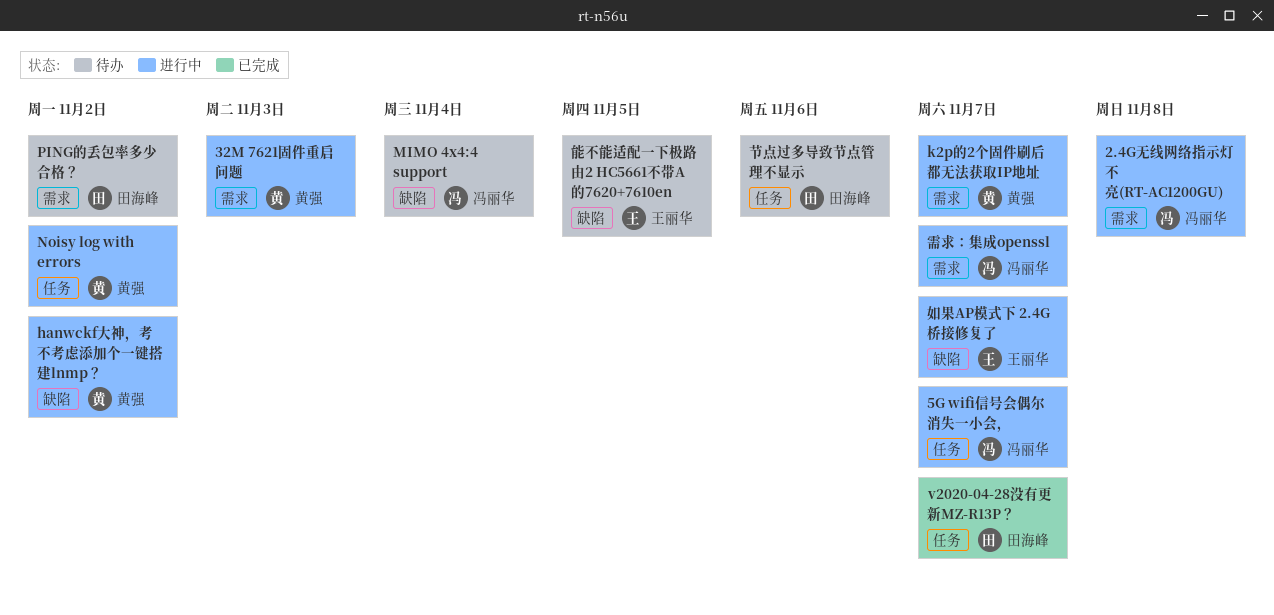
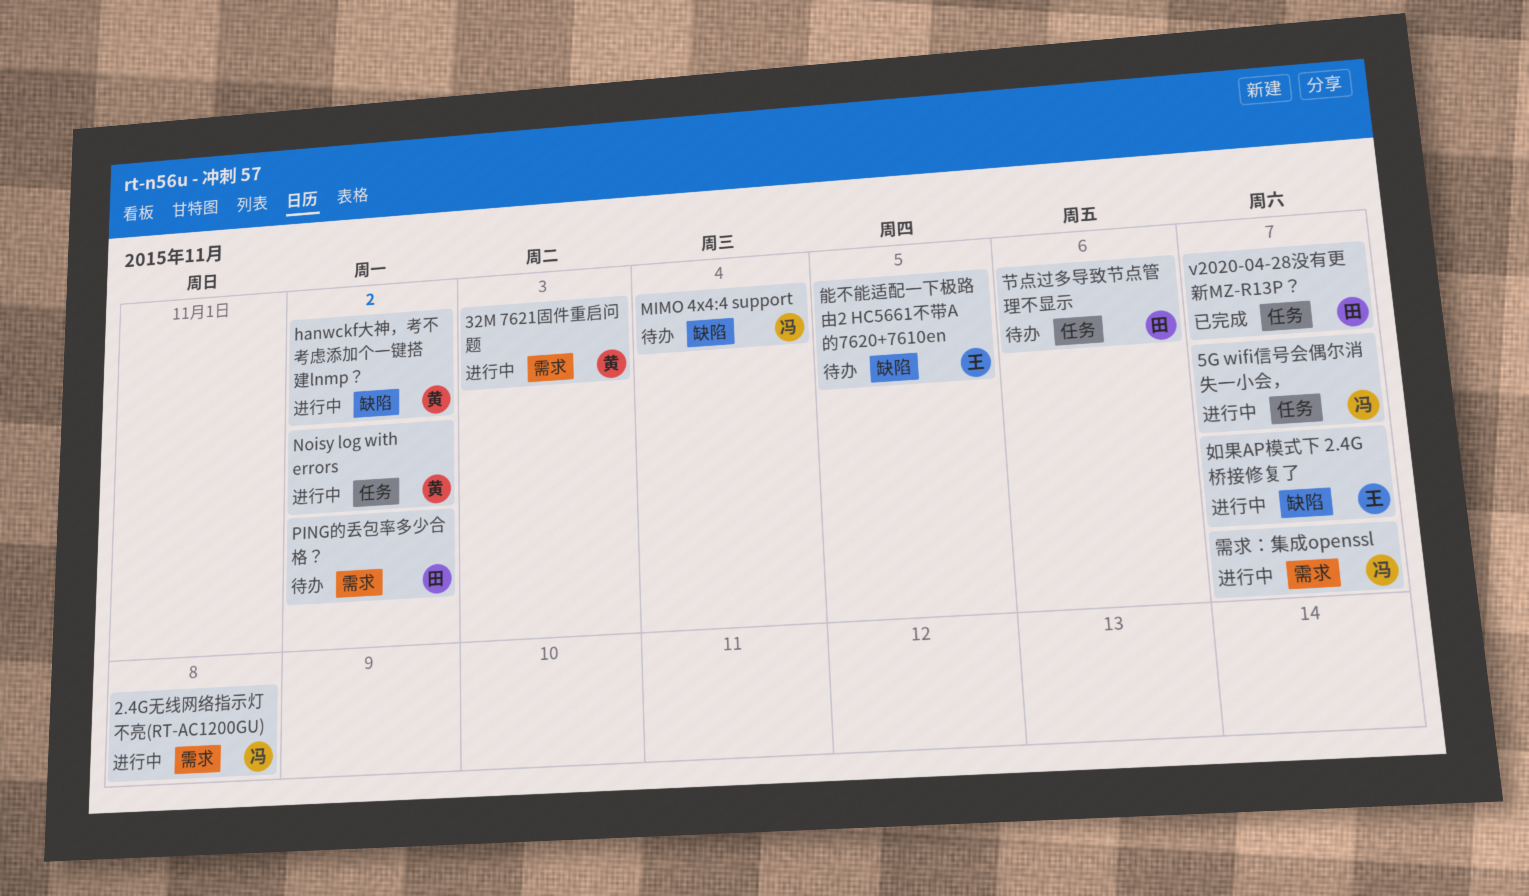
k2p的2个固件刷后都无法获取IP地址: present -> none

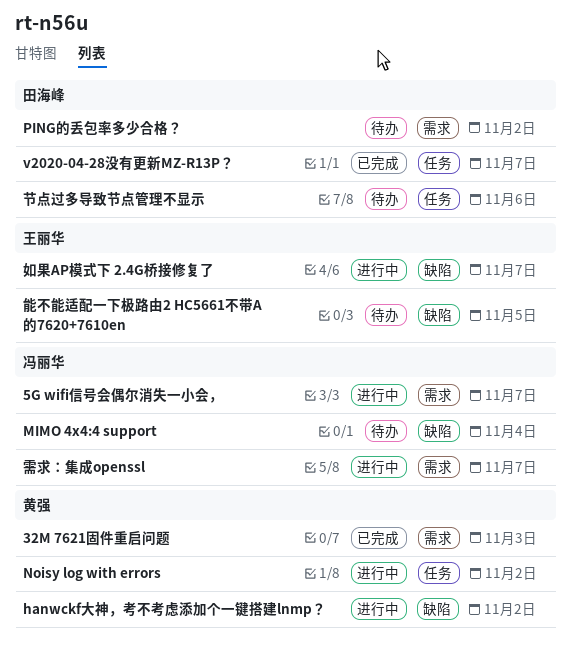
2.4G无线网络指示灯不亮(RT-AC1200GU): present -> none
32M 7621固件重启问题, status: 进行中 -> 已完成
5G wifi信号会偶尔消失一小会，, label: 任务 -> 需求

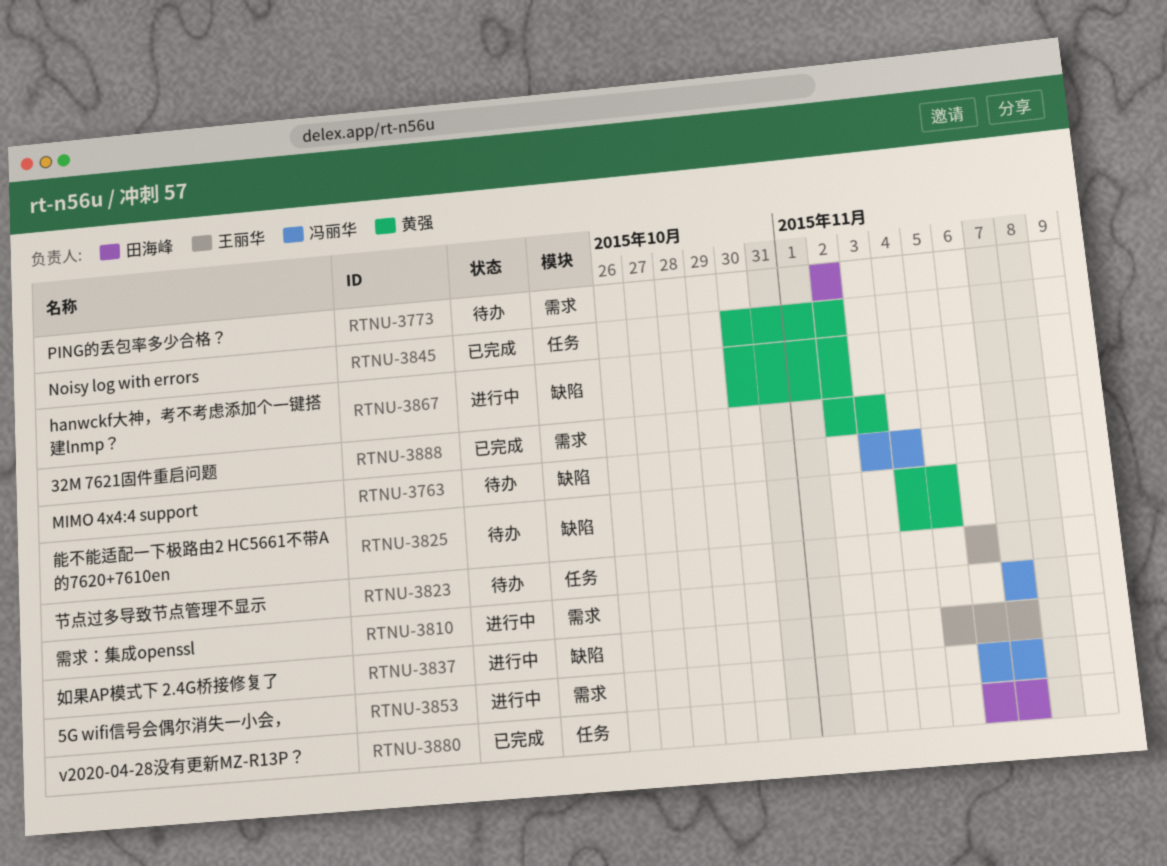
Noisy log with errors, status: 进行中 -> 已完成
能不能适配一下极路由2 HC5661不带A的7620+7610en, owner: 王丽华 -> 黄强
节点过多导致节点管理不显示, owner: 田海峰 -> 王丽华

